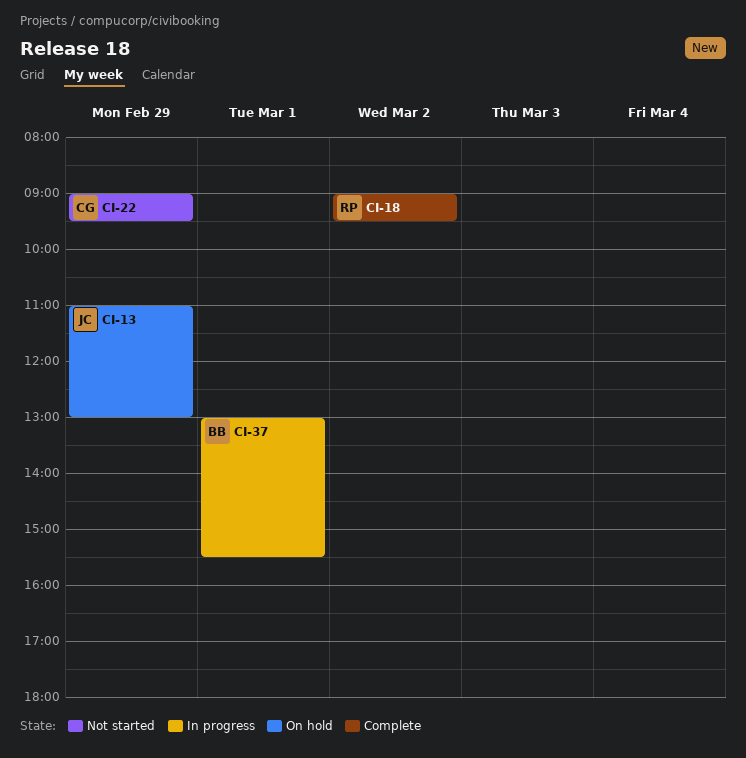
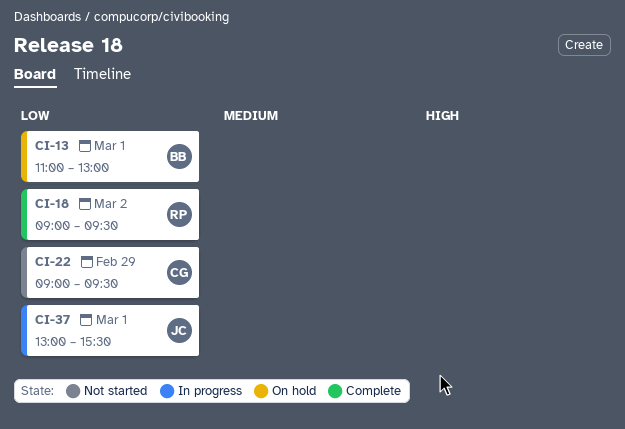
CI-13, owner: JC -> BB
CI-13, day: Feb 29 -> Mar 1
CI-37, owner: BB -> JC

